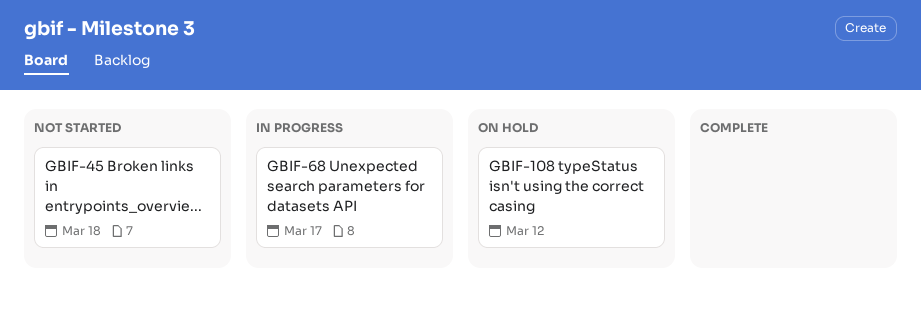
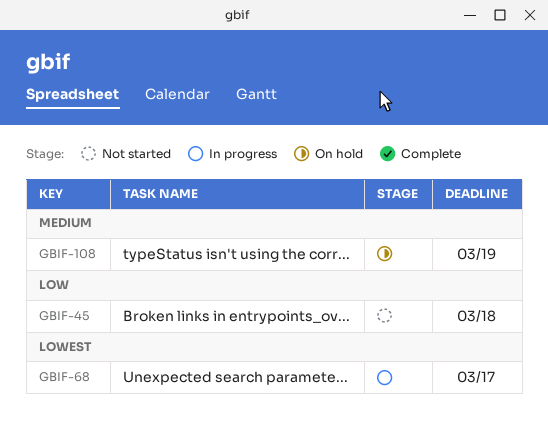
GBIF-108, due: Mar 12 -> Mar 19

